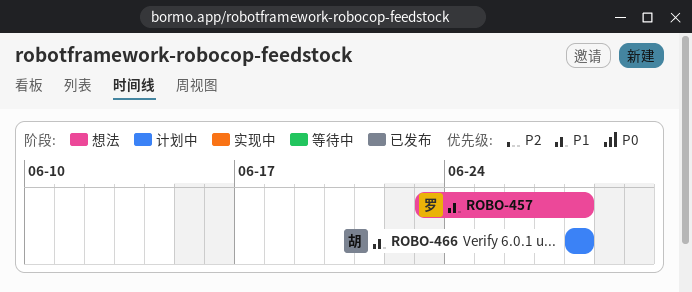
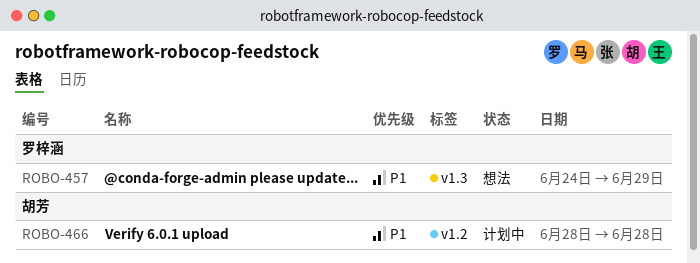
ROBO-457, start: Jun 23 -> Jun 24
ROBO-457, due: Jun 28 -> Jun 29

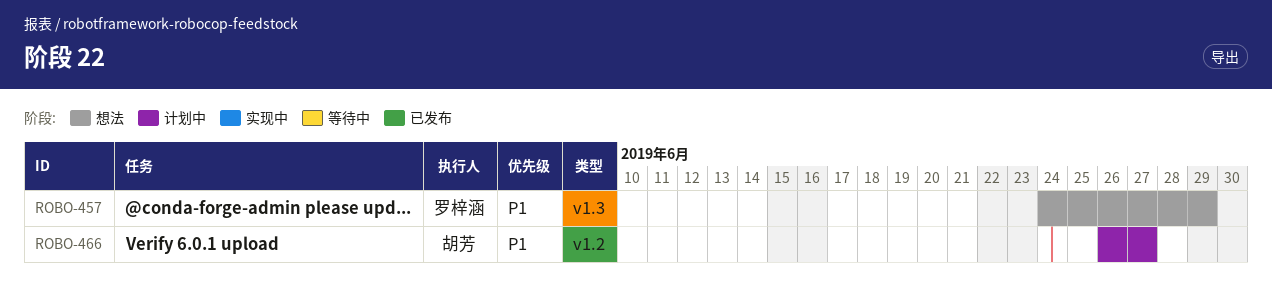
ROBO-466, start: Jun 28 -> Jun 26
ROBO-466, due: Jun 28 -> Jun 27

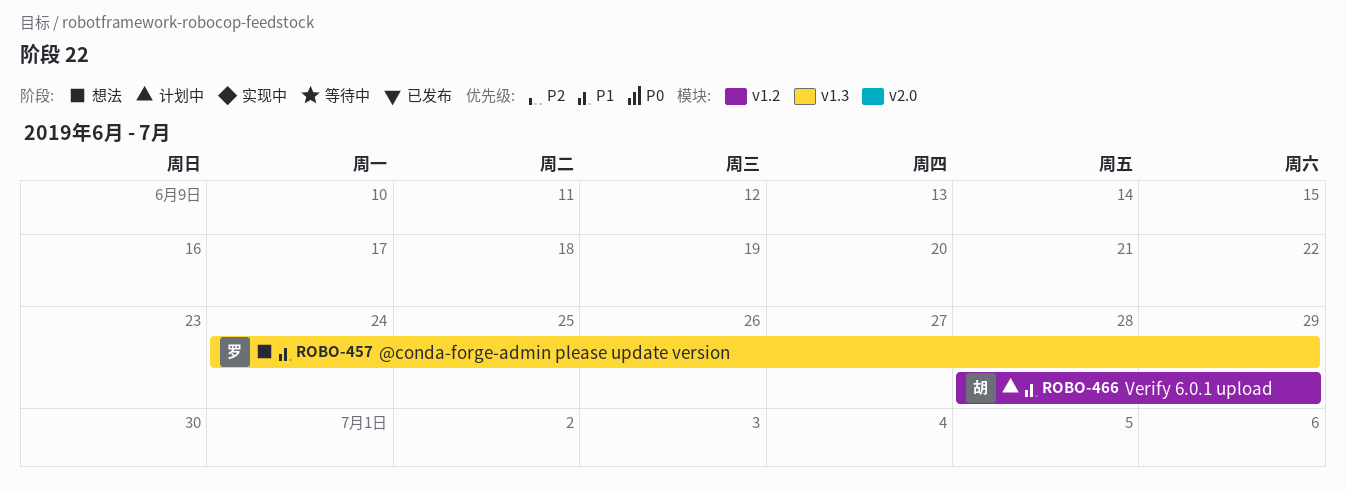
ROBO-466, start: Jun 26 -> Jun 28
ROBO-466, due: Jun 27 -> Jun 29

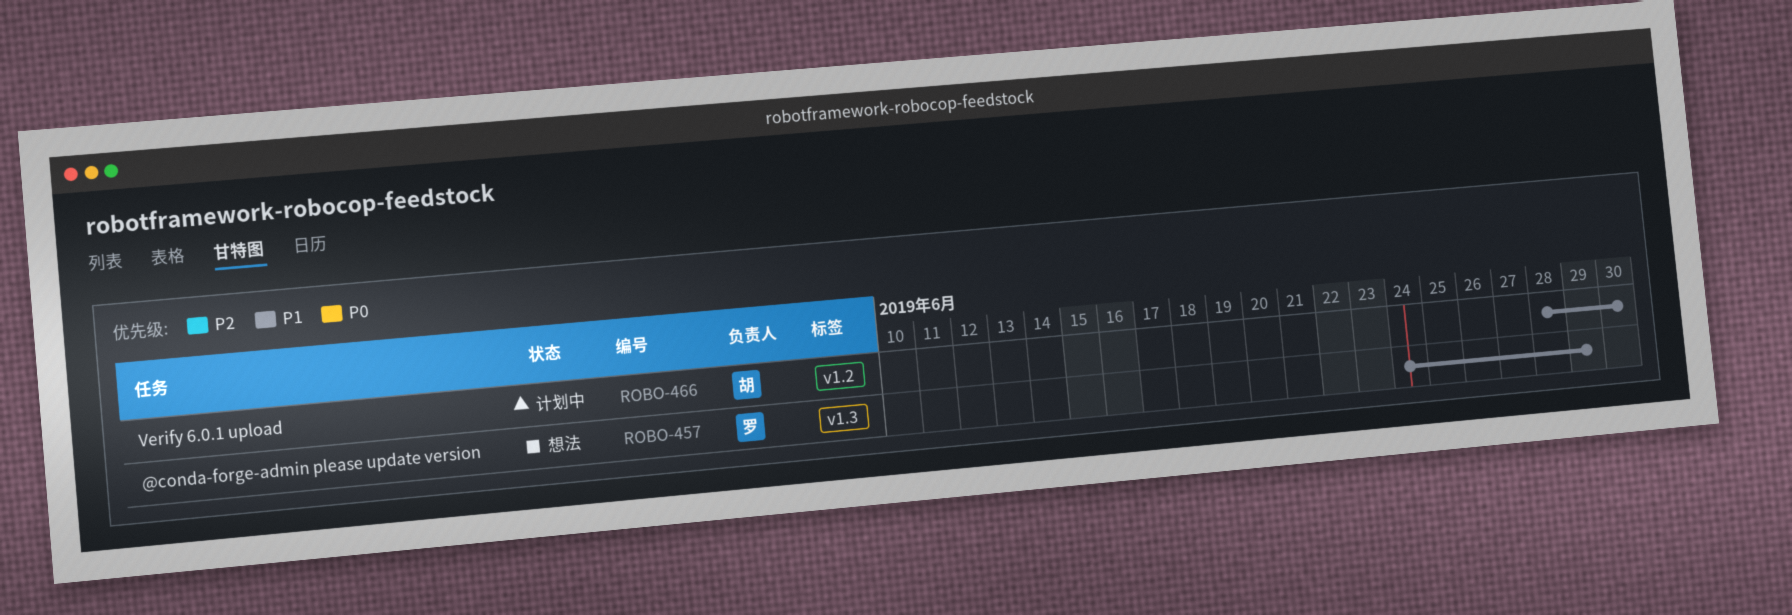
ROBO-466, due: Jun 29 -> Jun 30

